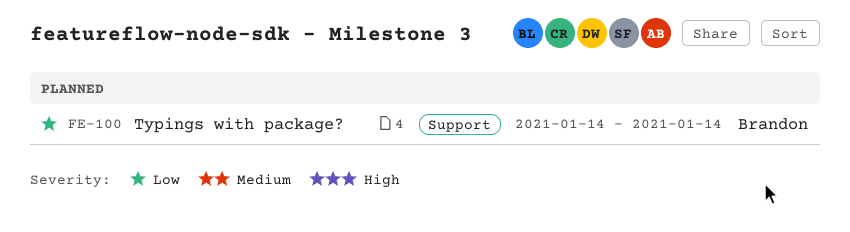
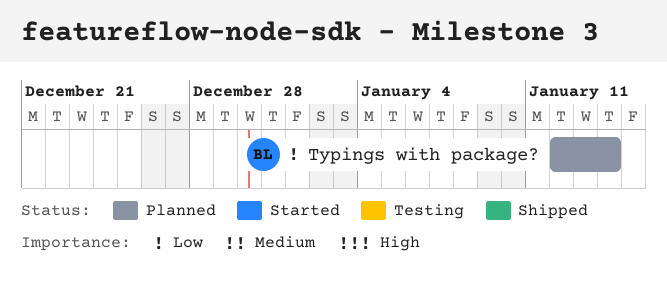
Typings with package?, start: Jan 14 -> Jan 12

